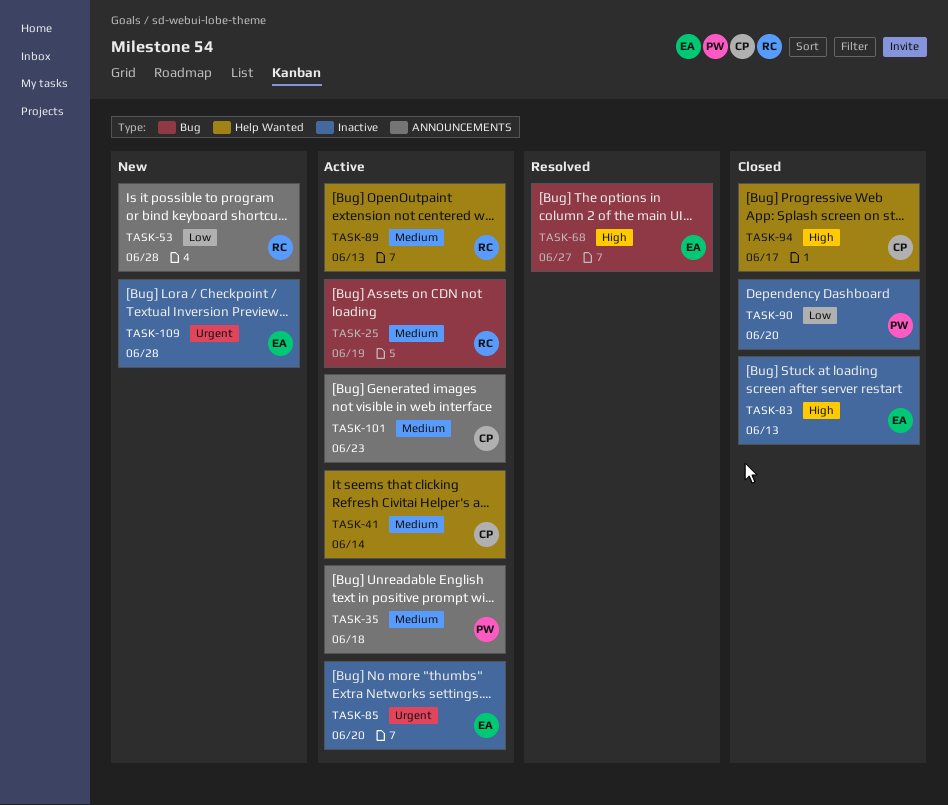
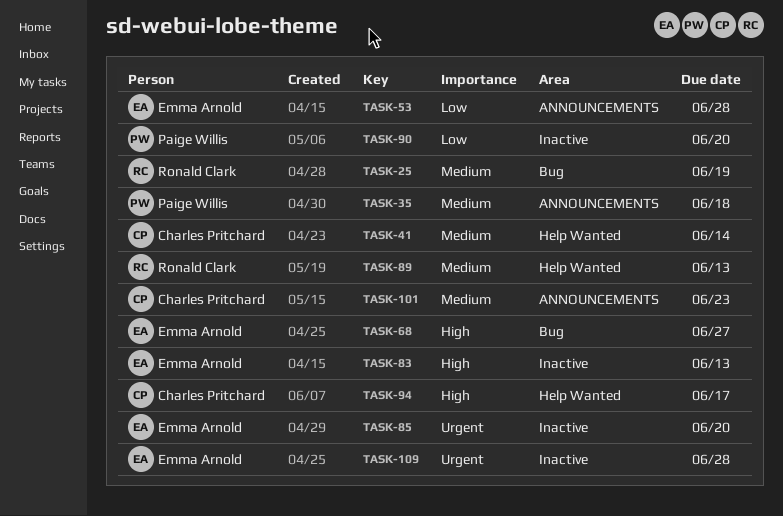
TASK-53, owner: Ronald Clark -> Emma Arnold

